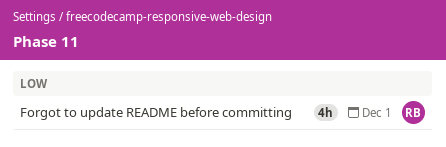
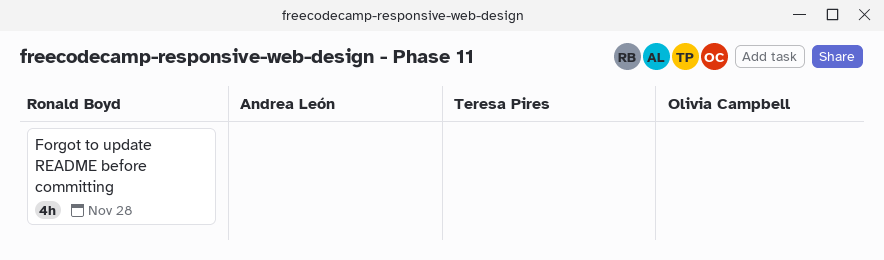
Forgot to update README before committing, due: Dec 1 -> Nov 28

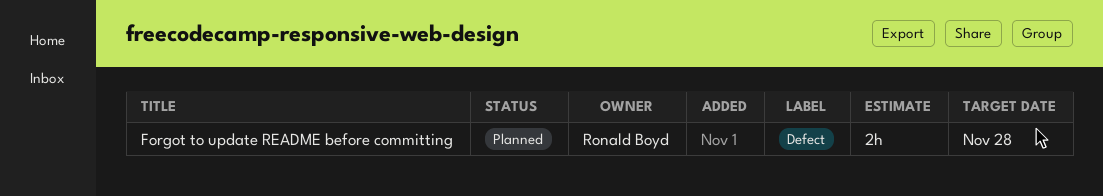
Forgot to update README before committing, estimate: 4h -> 2h

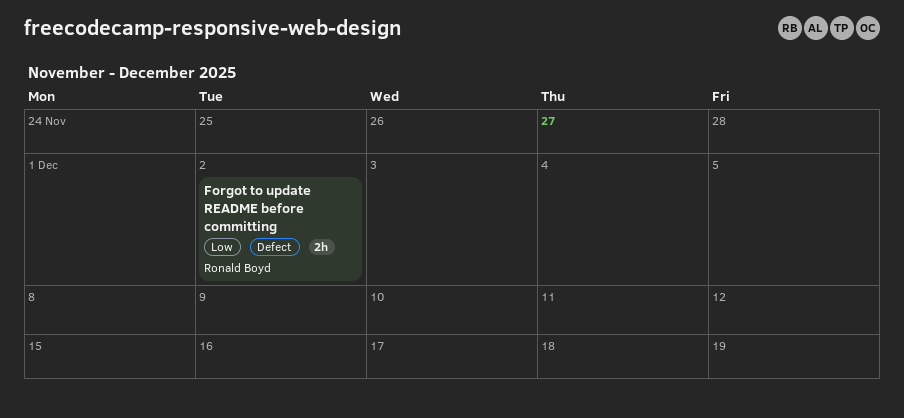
Forgot to update README before committing, due: Nov 28 -> Dec 2

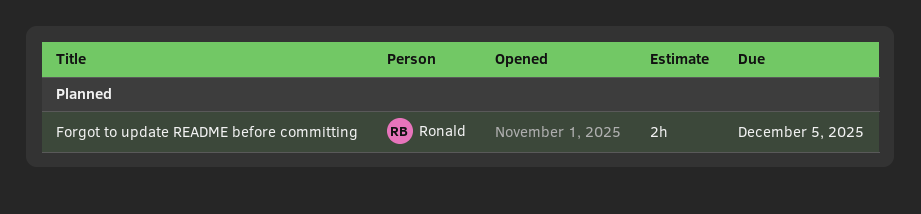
Forgot to update README before committing, due: Dec 2 -> Dec 5

